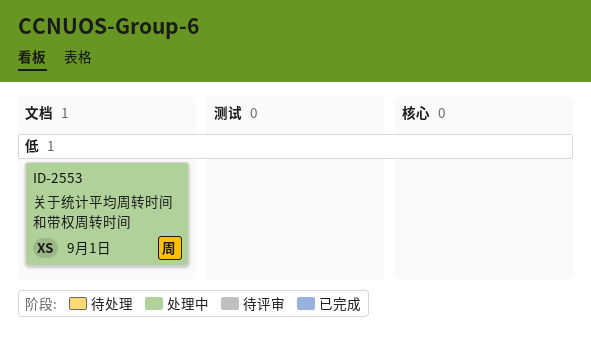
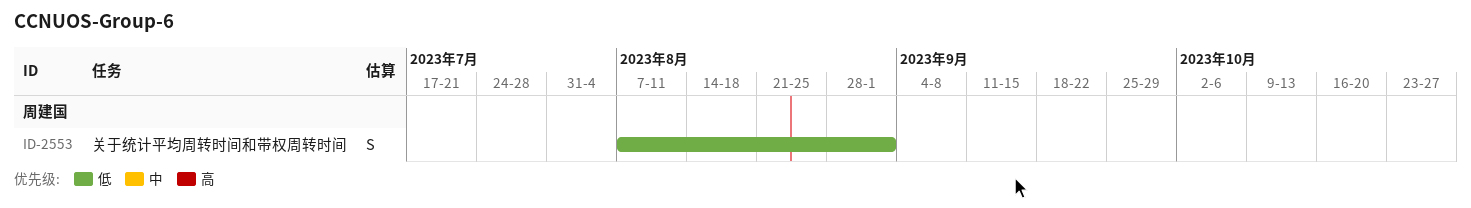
ID-2553, estimate: XS -> S

